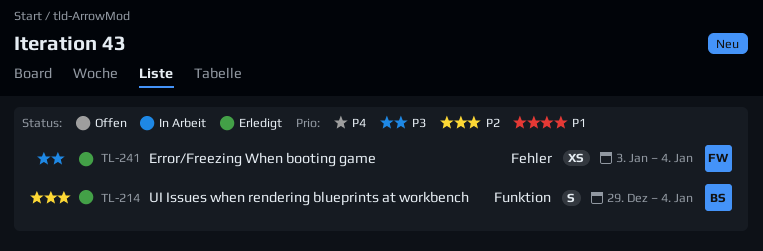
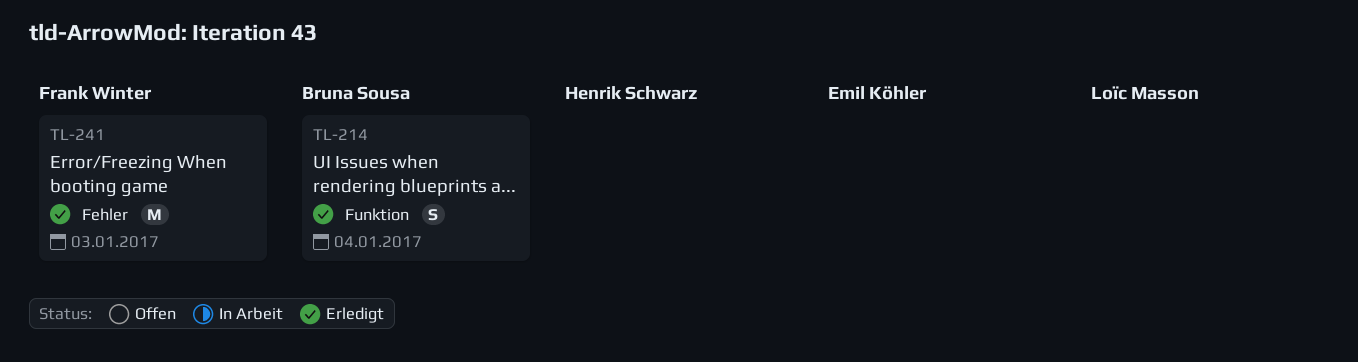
TL-241, estimate: XS -> M
TL-241, due: Jan 4 -> Jan 3

